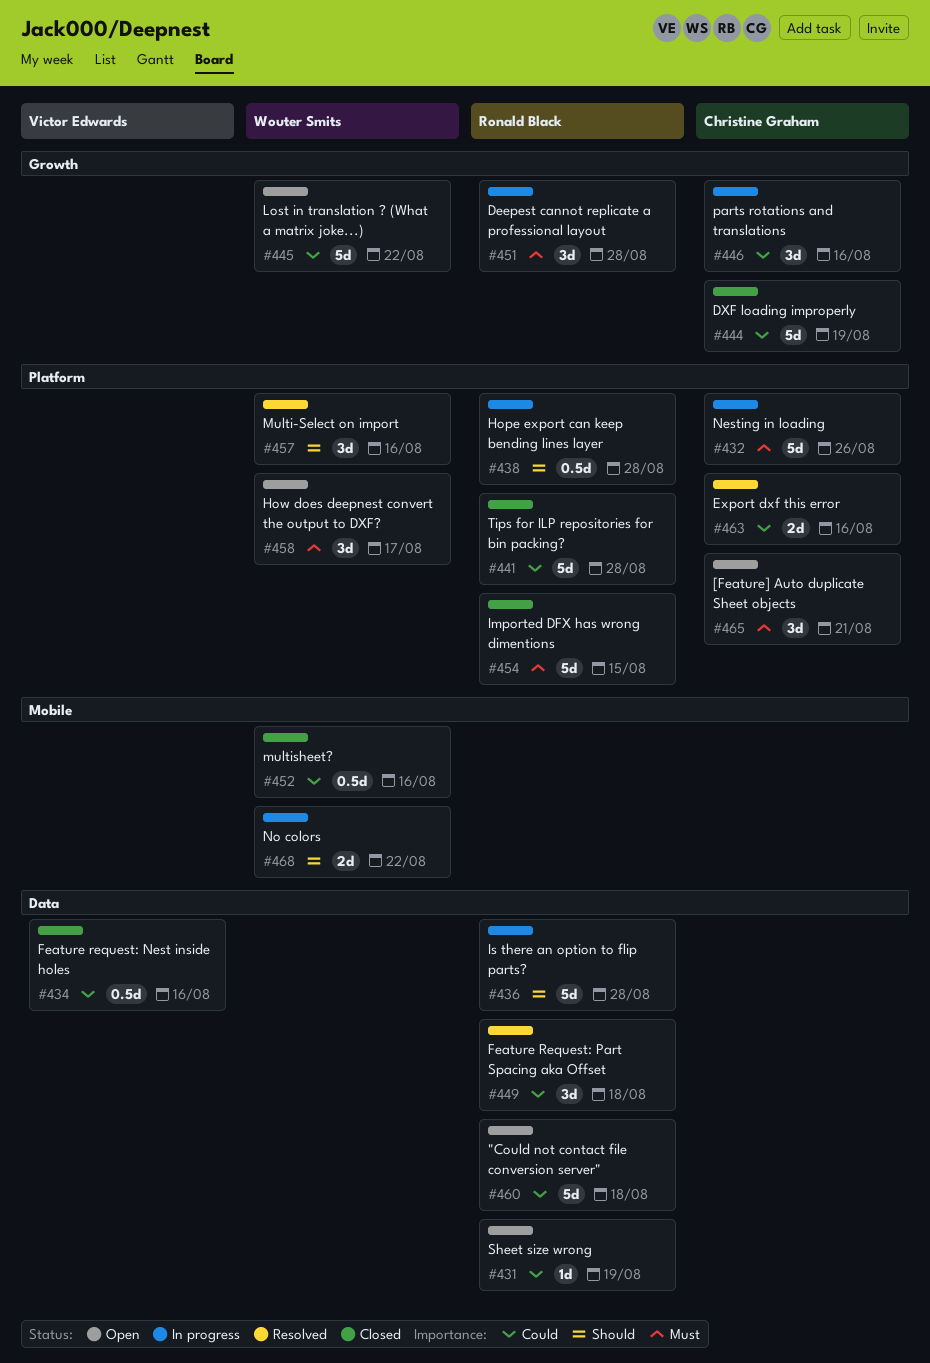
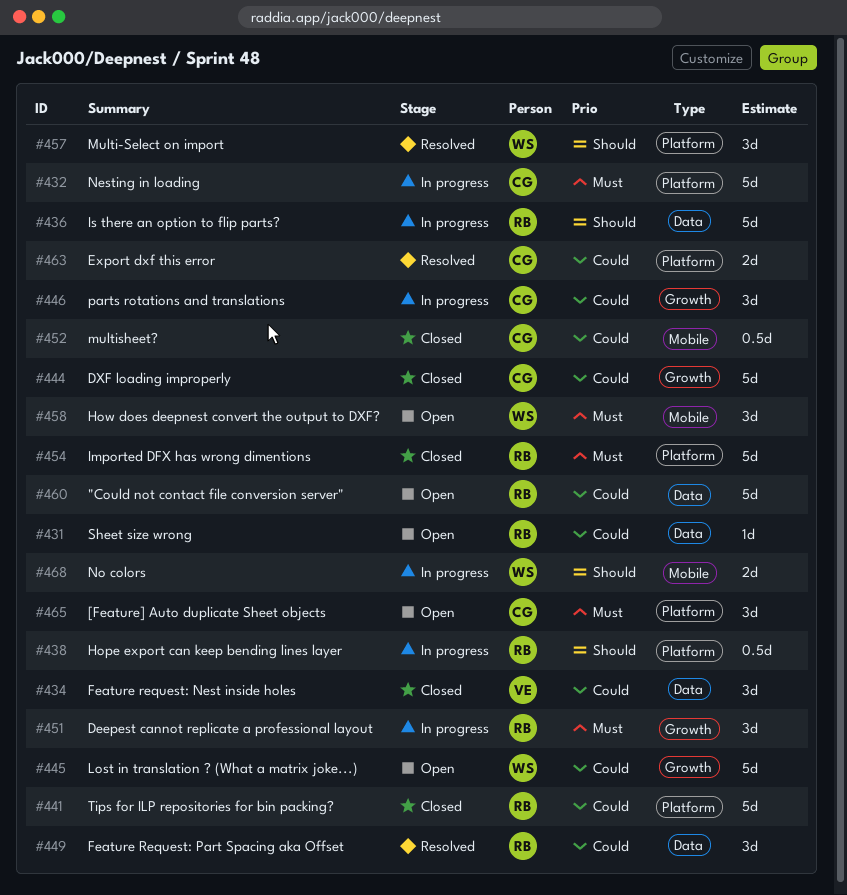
#434, estimate: 0.5d -> 3d
#452, owner: Wouter Smits -> Christine Graham
#458, label: Platform -> Mobile

